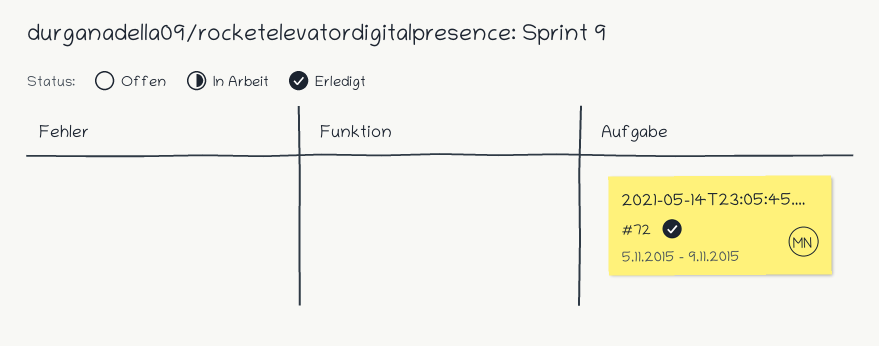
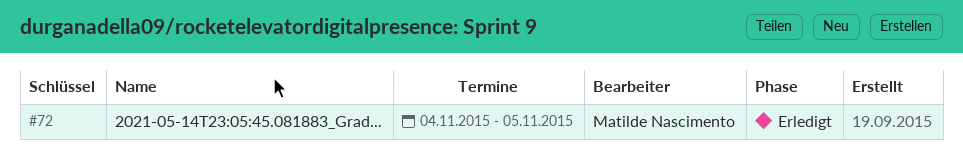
#72, start: Nov 5 -> Nov 4
#72, due: Nov 9 -> Nov 5

